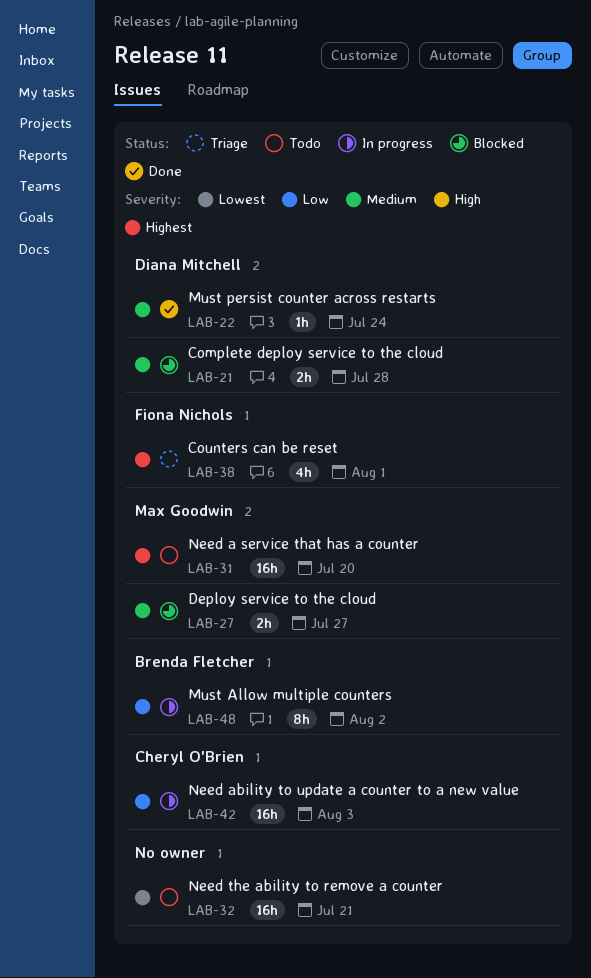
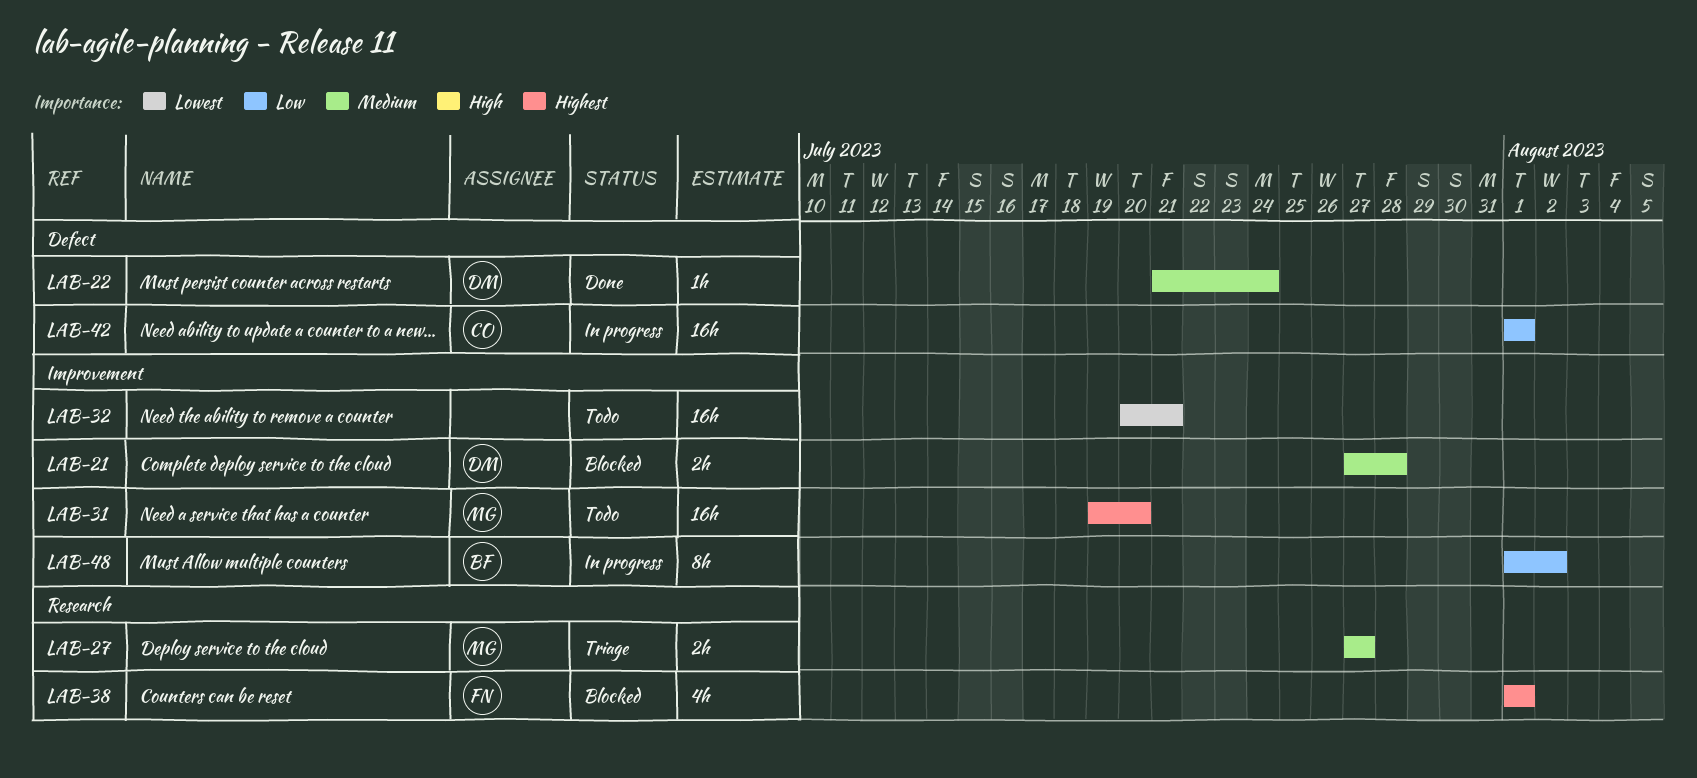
LAB-27, status: Blocked -> Triage
LAB-38, status: Triage -> Blocked
LAB-42, due: Aug 3 -> Aug 1

